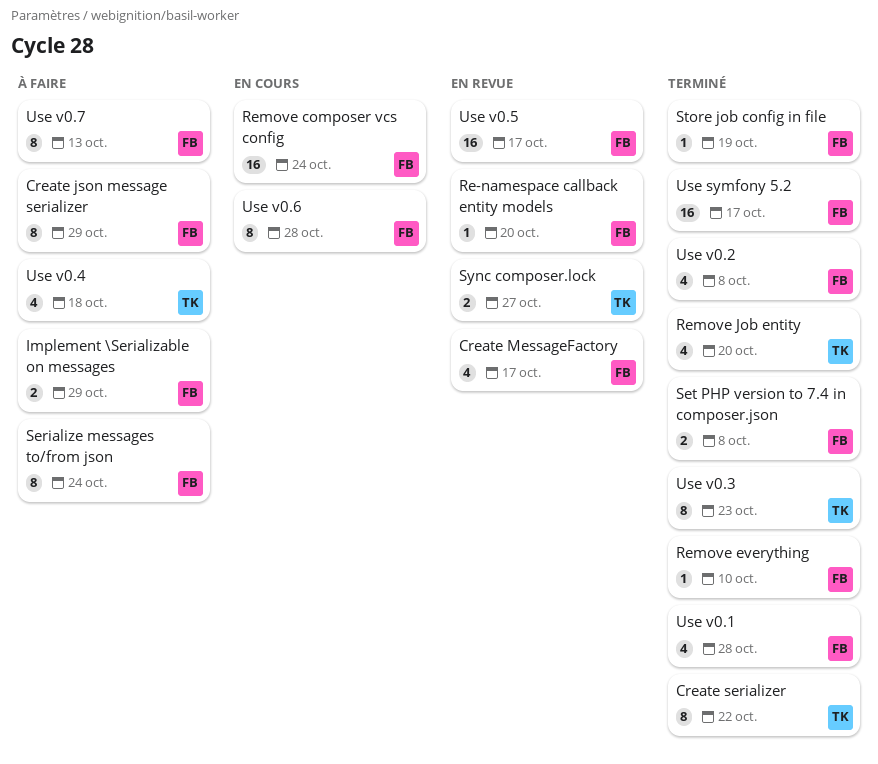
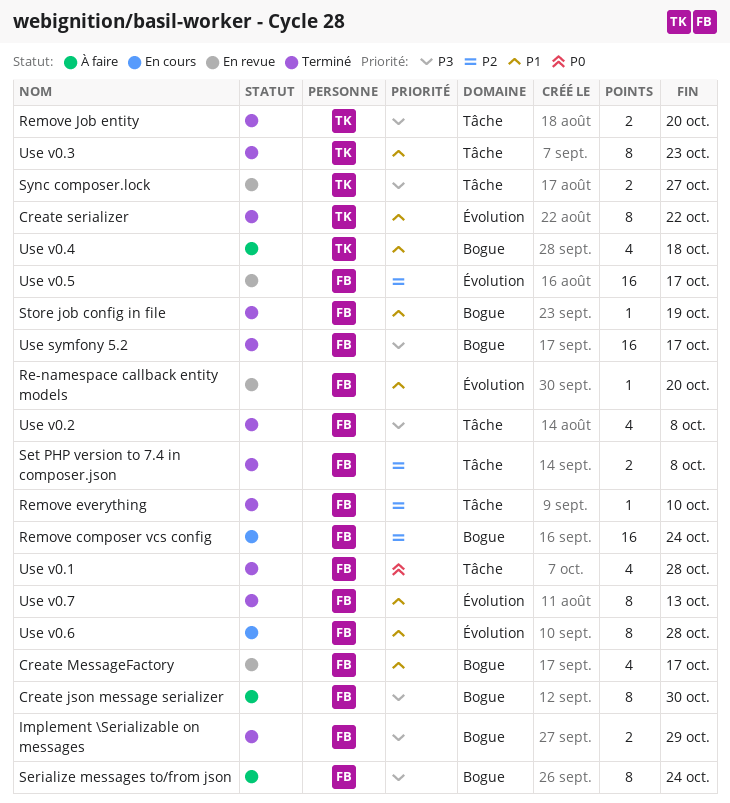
Create json message serializer, due: Oct 29 -> Oct 30
Implement \Serializable on messages, status: À faire -> Terminé
Remove Job entity, estimate: 4 -> 2
Use v0.7, status: À faire -> Terminé

